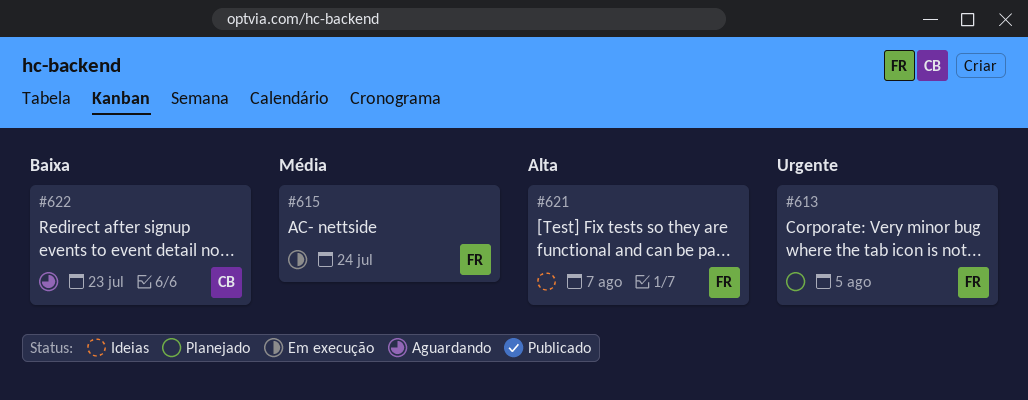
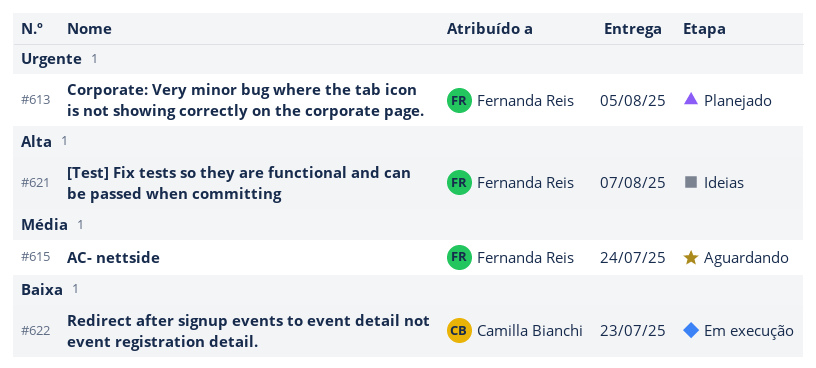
#615, status: Em execução -> Aguardando
#622, status: Aguardando -> Em execução

